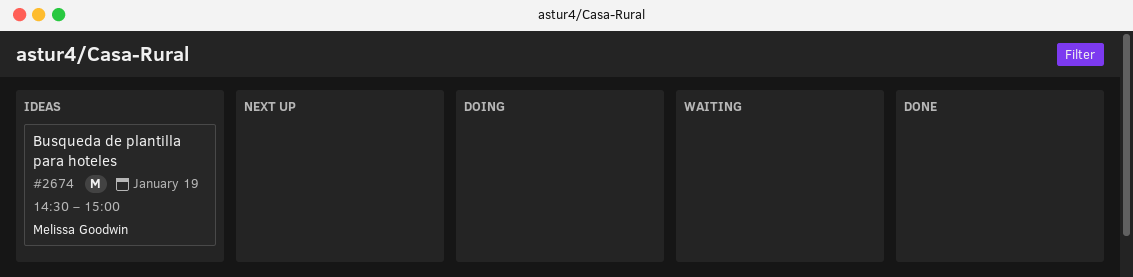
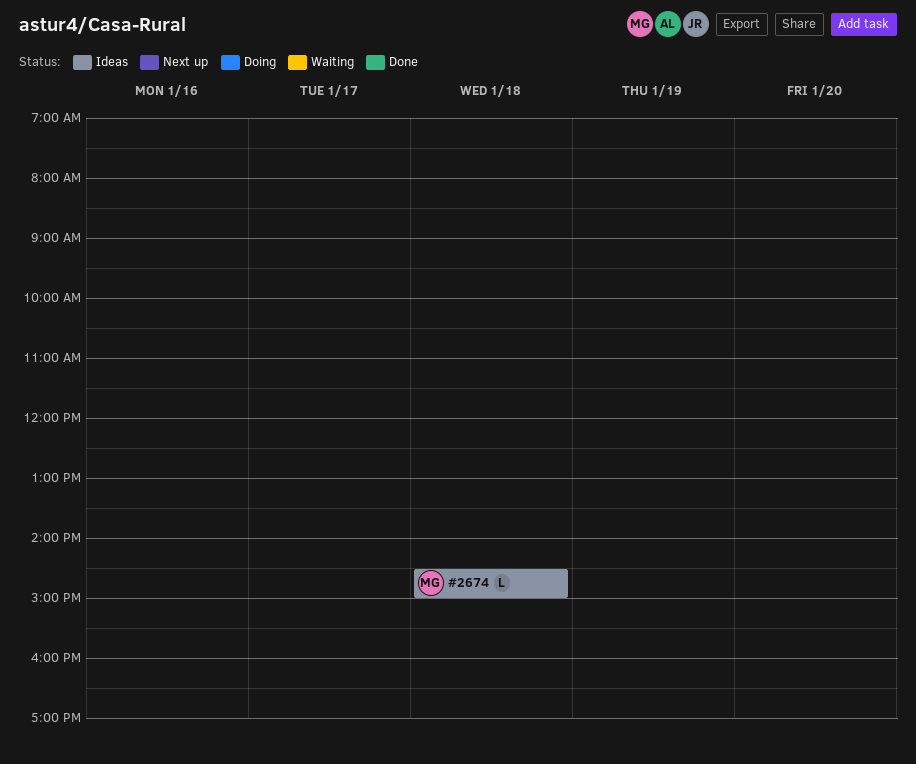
#2674, estimate: M -> L
#2674, day: Jan 19 -> Jan 18

